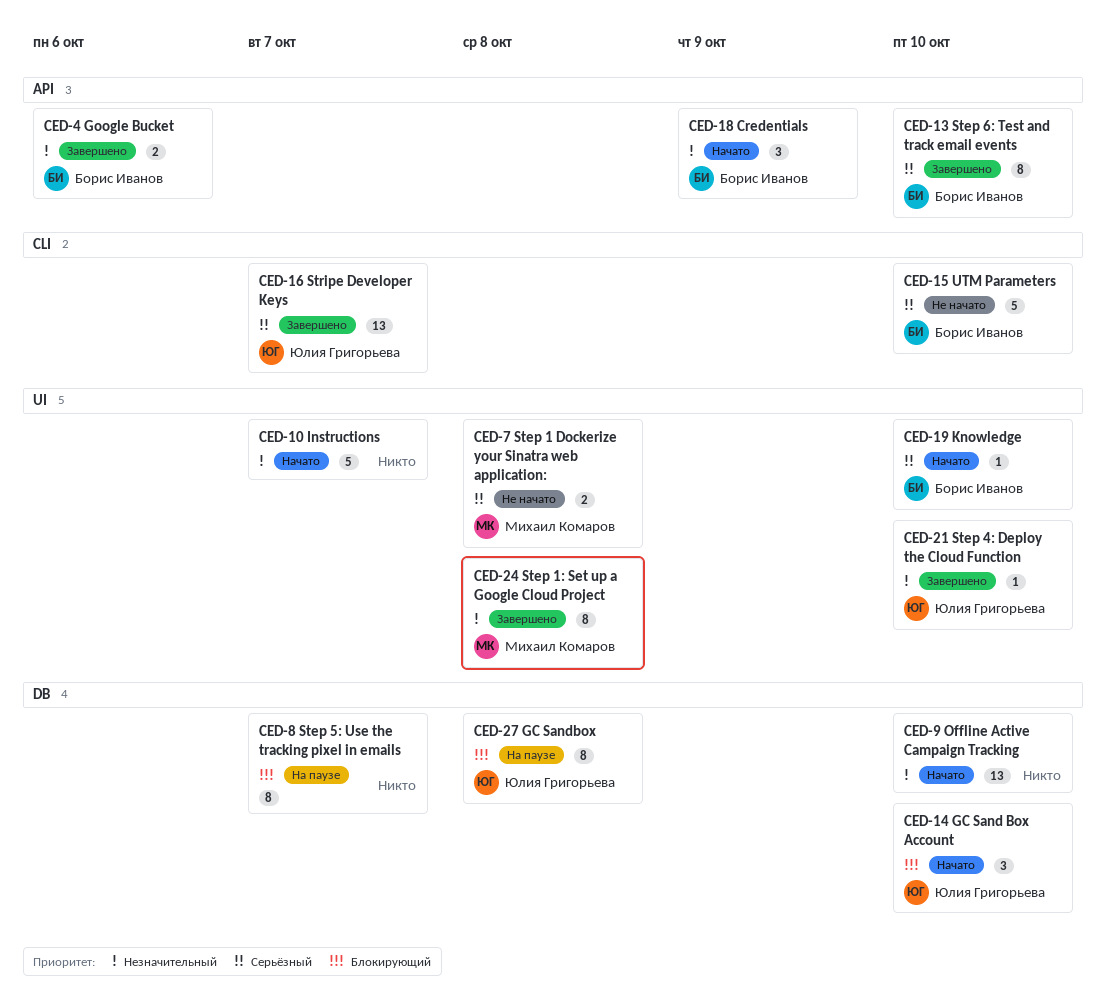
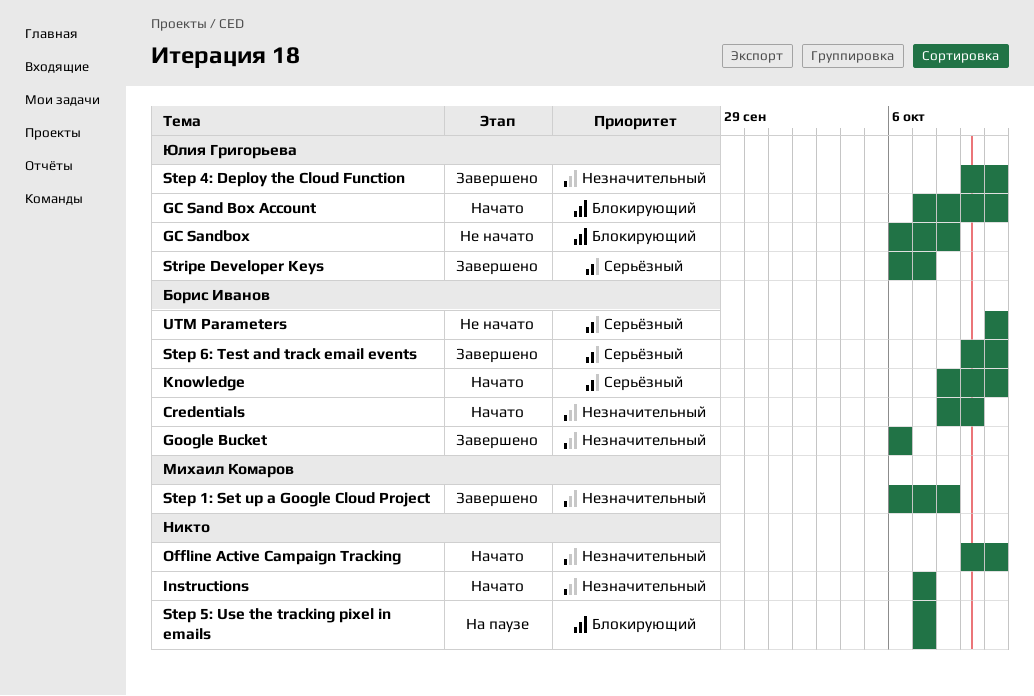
GC Sandbox, status: На паузе -> Не начато
Step 1 Dockerize your Sinatra web application:: present -> none

